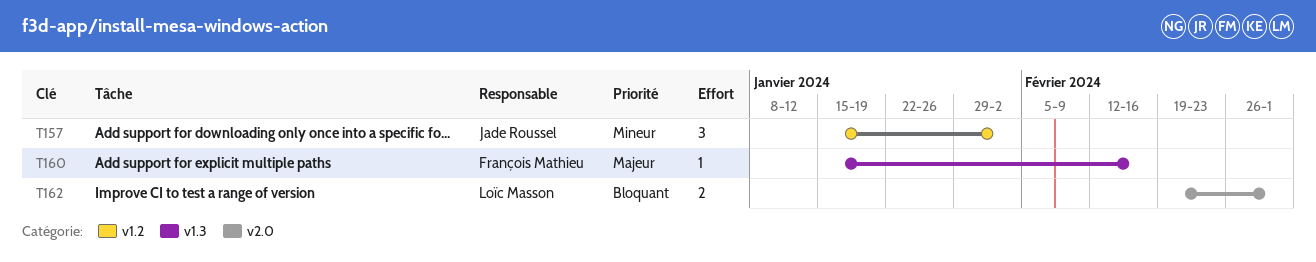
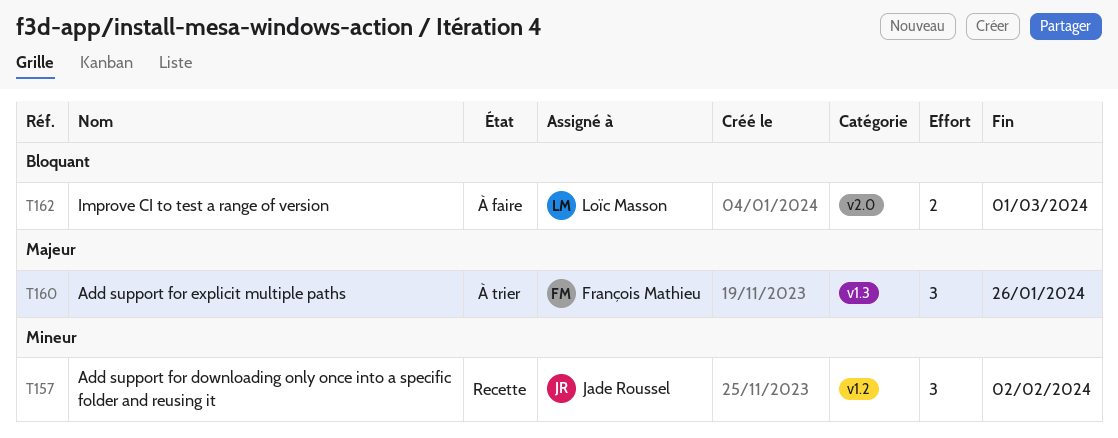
T160, estimate: 1 -> 3
T160, due: Feb 16 -> Jan 26

